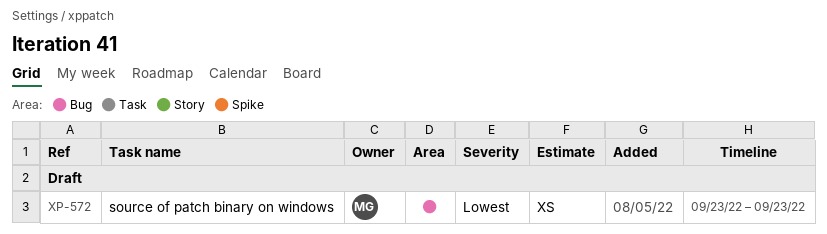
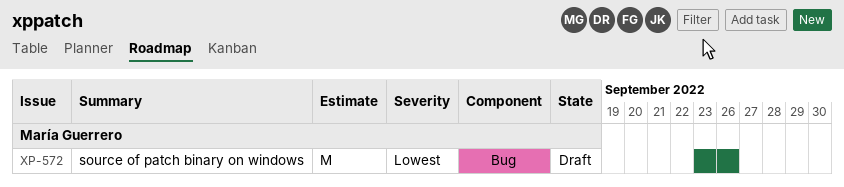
XP-572, estimate: XS -> M
XP-572, due: Sep 23 -> Sep 26

